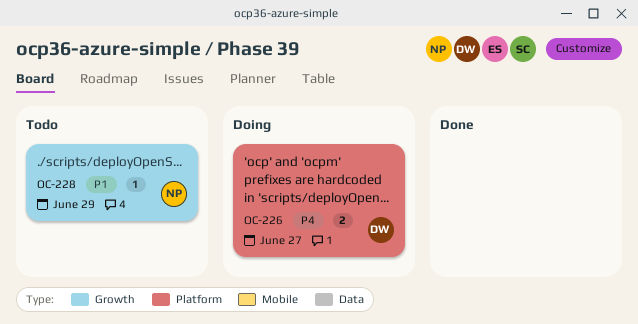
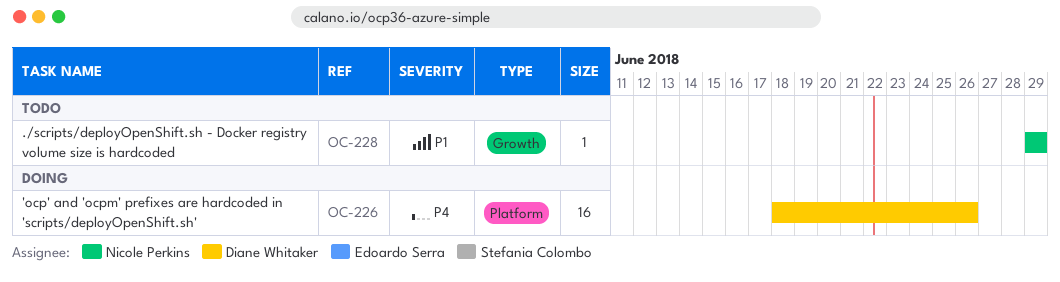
OC-226, estimate: 2 -> 16
OC-226, due: Jun 27 -> Jun 26

